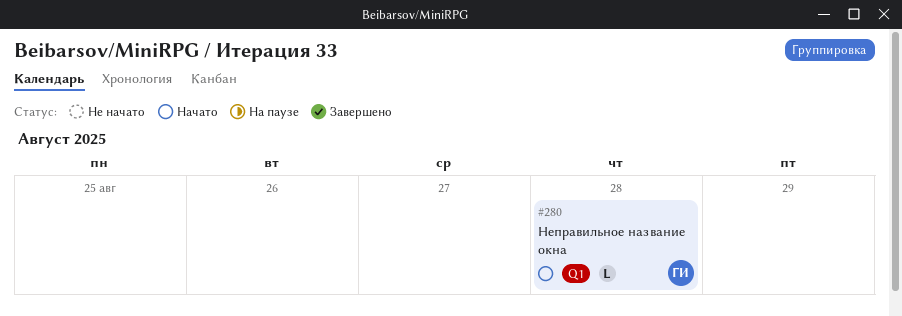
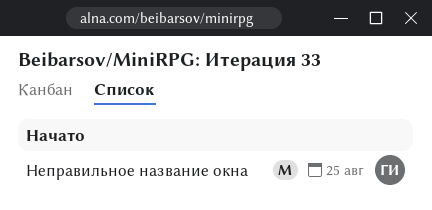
Неправильное название окна, estimate: L -> M
Неправильное название окна, due: Aug 28 -> Aug 25

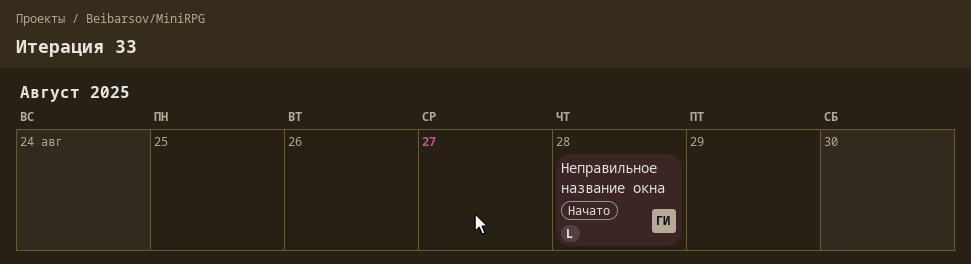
Неправильное название окна, estimate: M -> L
Неправильное название окна, due: Aug 25 -> Aug 28

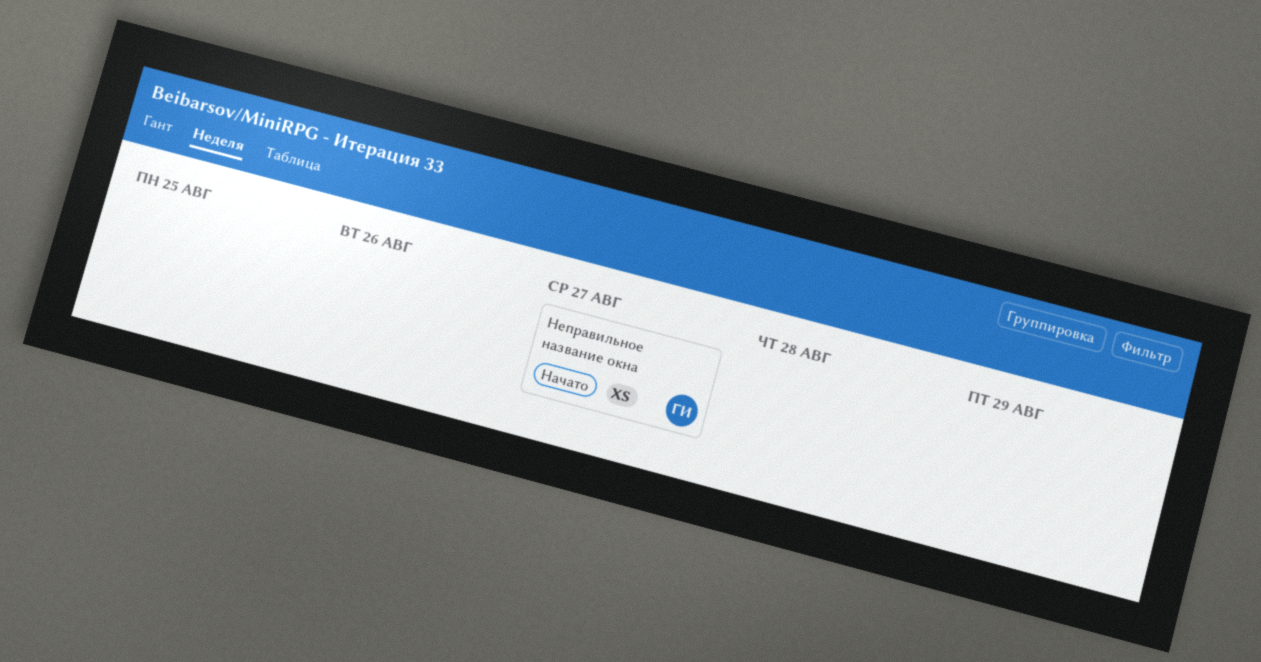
Неправильное название окна, estimate: L -> XS
Неправильное название окна, due: Aug 28 -> Aug 27

